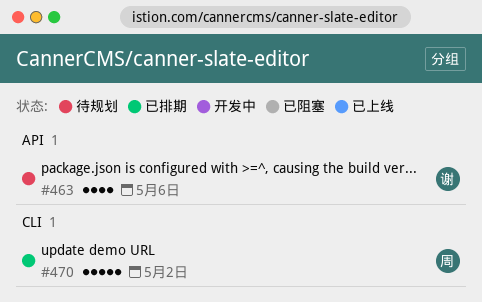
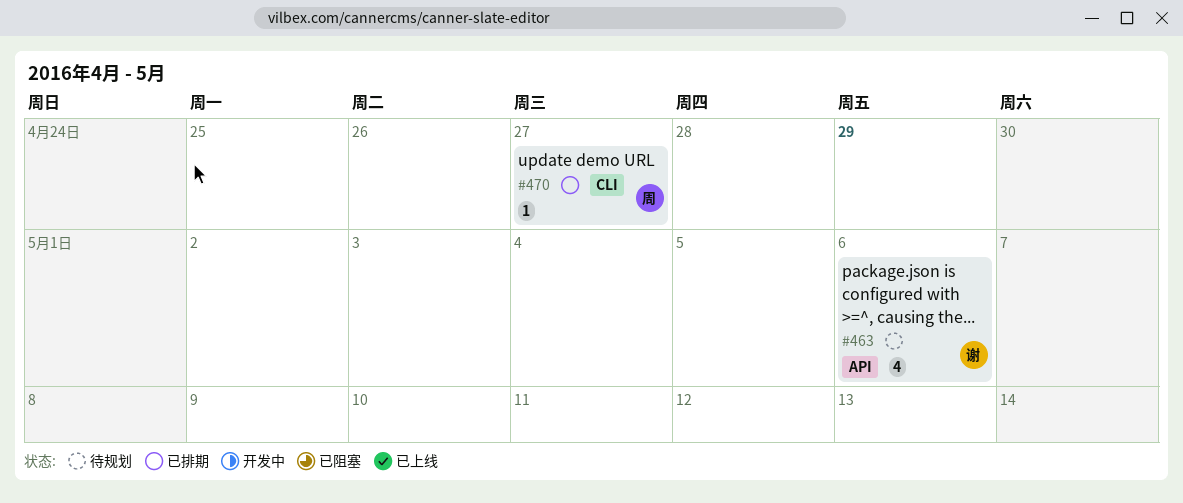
#470, estimate: 5 -> 1
#470, due: May 2 -> Apr 27

